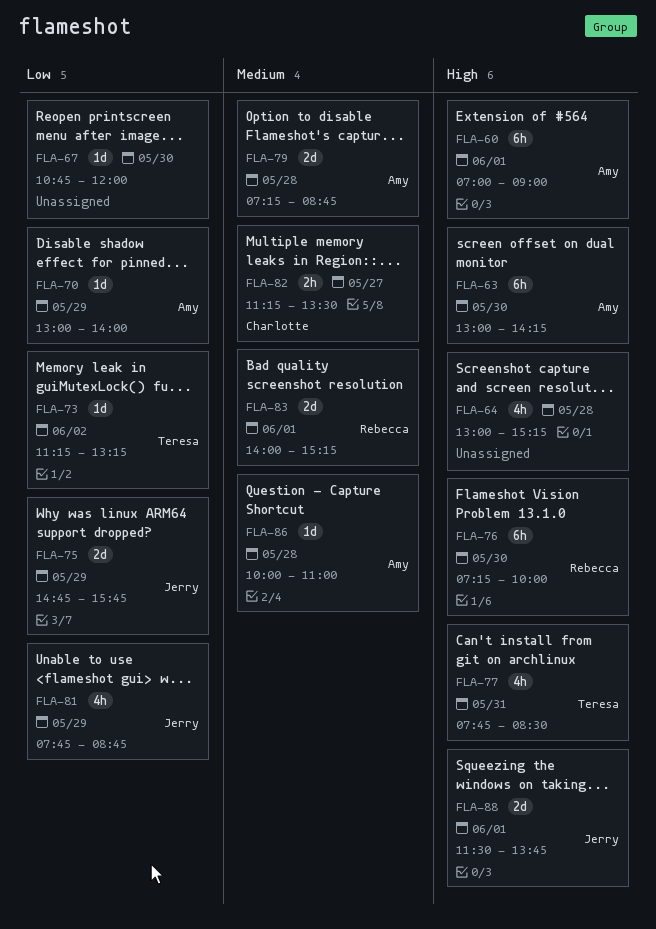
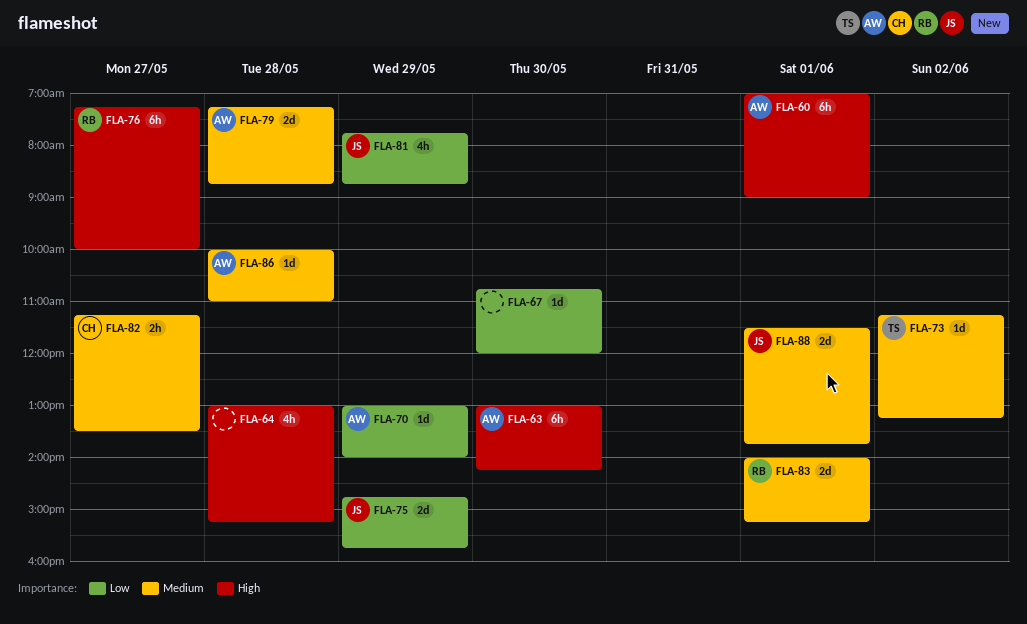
FLA-73, priority: Low -> Medium
FLA-76, day: May 30 -> May 27
FLA-77: present -> none
FLA-88, priority: High -> Medium

